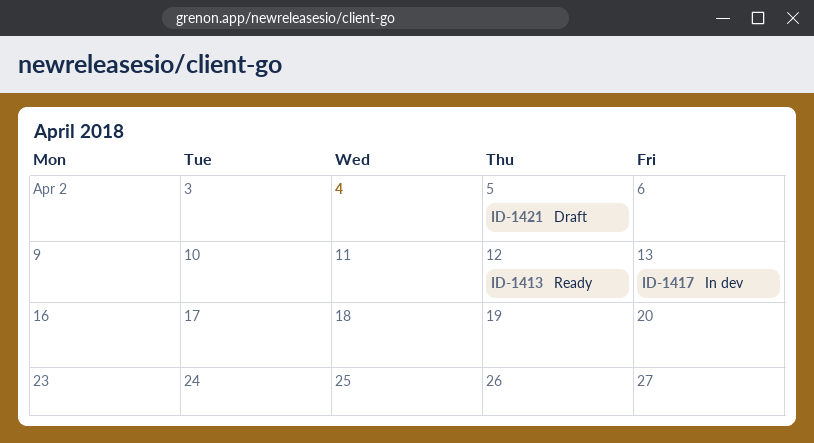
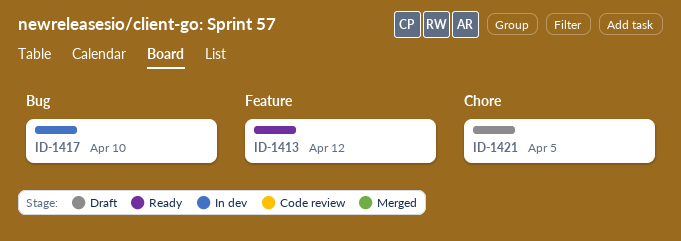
ID-1417, due: Apr 13 -> Apr 10

